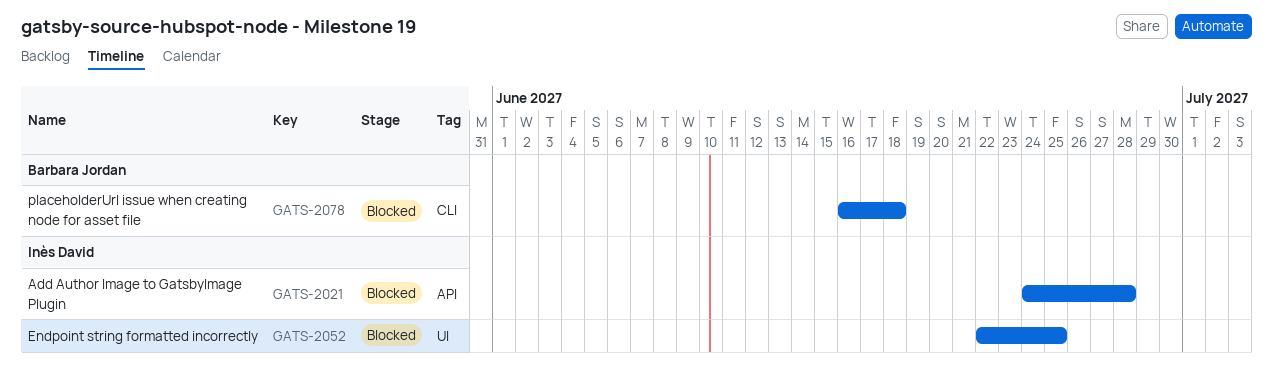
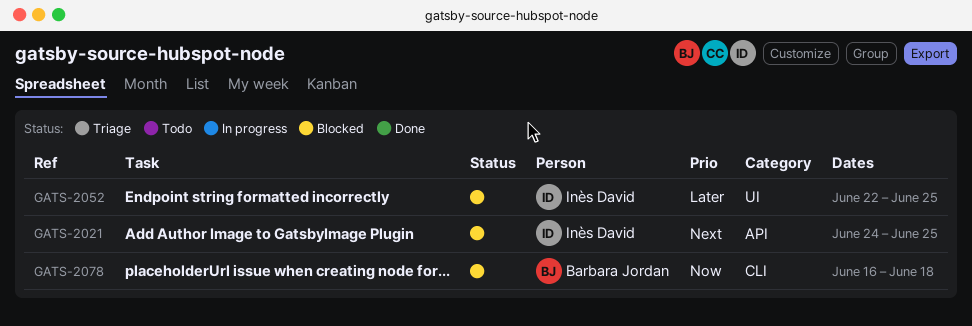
GATS-2021, due: Jun 28 -> Jun 25

